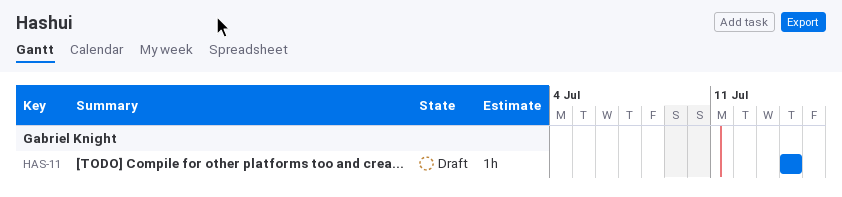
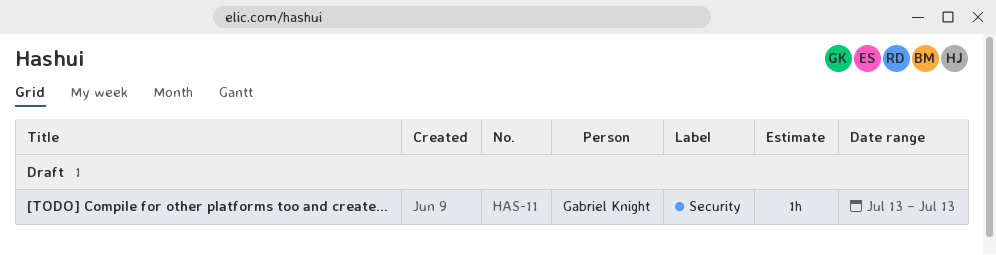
HAS-11, start: Jul 14 -> Jul 13
HAS-11, due: Jul 14 -> Jul 13

